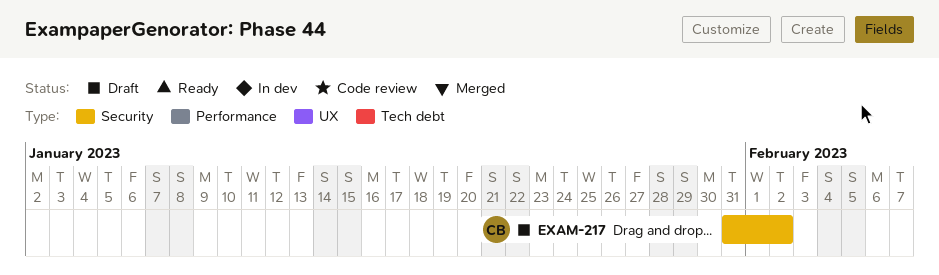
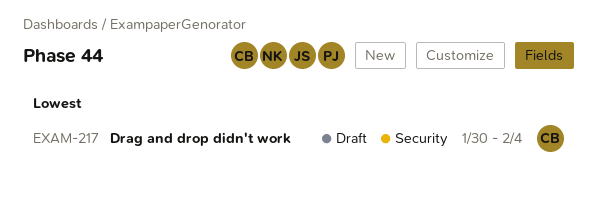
EXAM-217, start: Jan 31 -> Jan 30
EXAM-217, due: Feb 2 -> Feb 4

